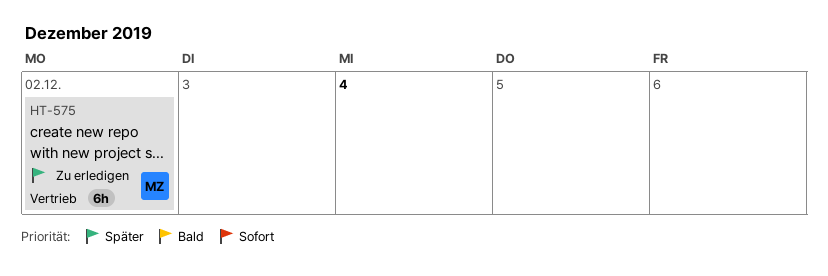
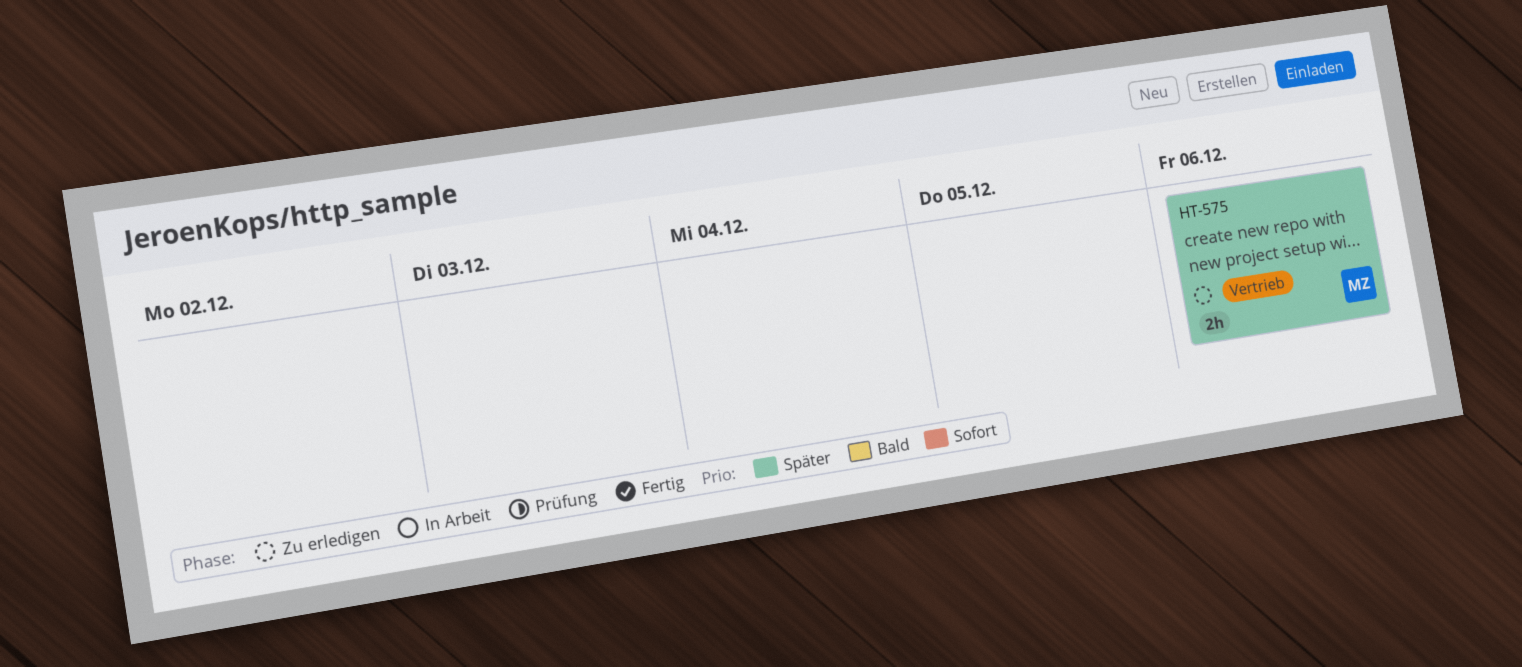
HT-575, estimate: 6h -> 2h
HT-575, due: Dec 2 -> Dec 6

